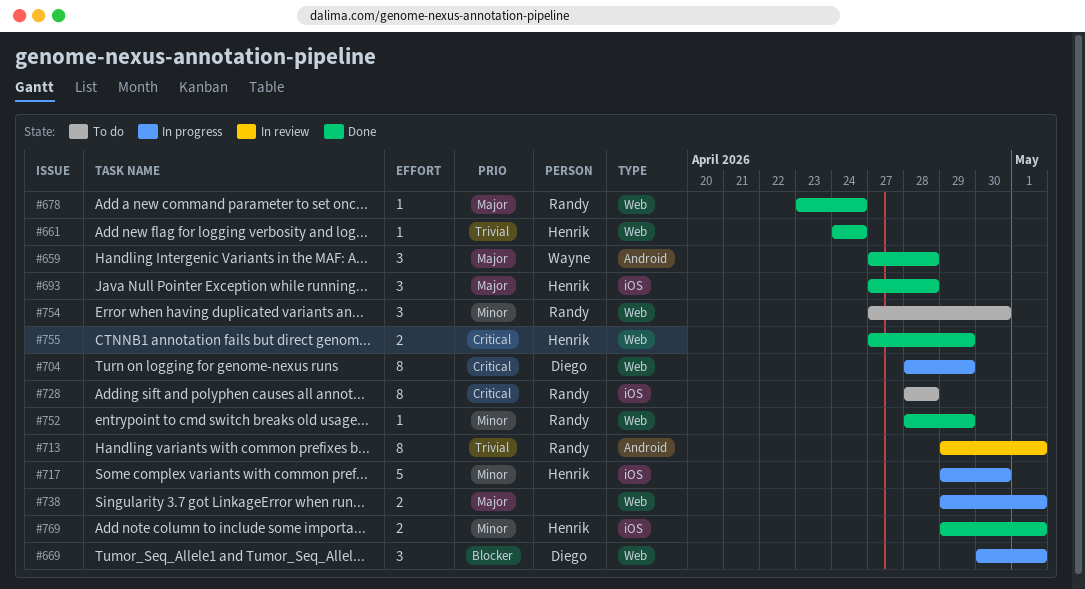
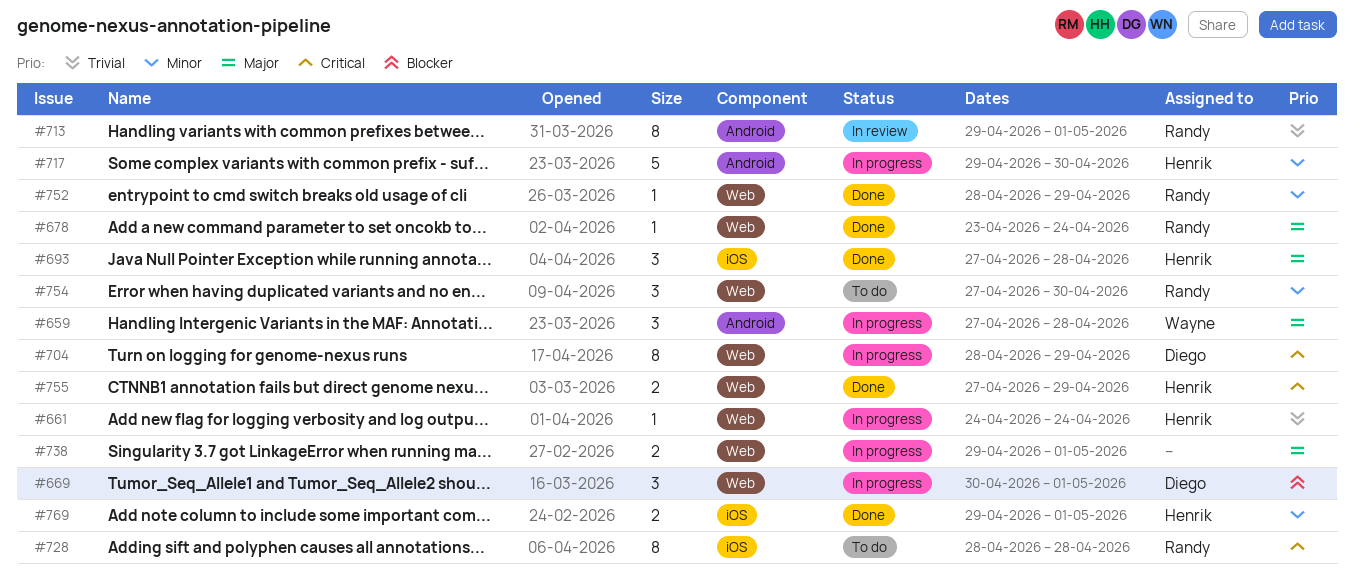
#659, status: Done -> In progress
#661, status: Done -> In progress
#717, label: iOS -> Android

